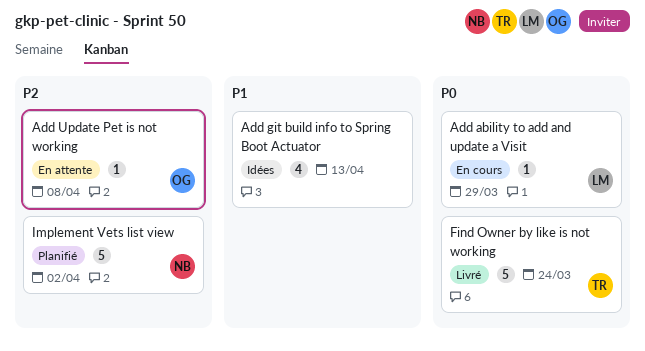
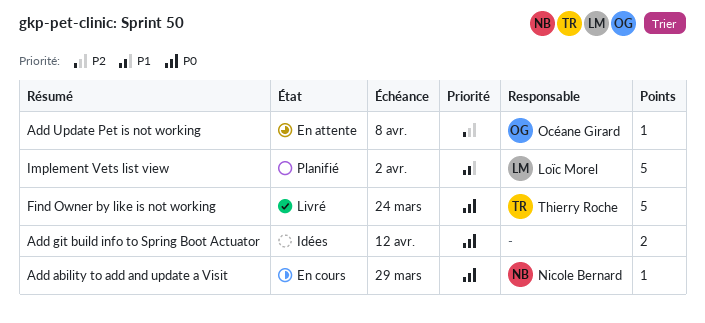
Add ability to add and update a Visit, owner: Loïc Morel -> Nicole Bernard
Add git build info to Spring Boot Actuator, priority: P1 -> P0
Add git build info to Spring Boot Actuator, estimate: 4 -> 2
Add git build info to Spring Boot Actuator, due: Apr 13 -> Apr 12
Implement Vets list view, owner: Nicole Bernard -> Loïc Morel
Implement Vets list view, priority: P2 -> P1

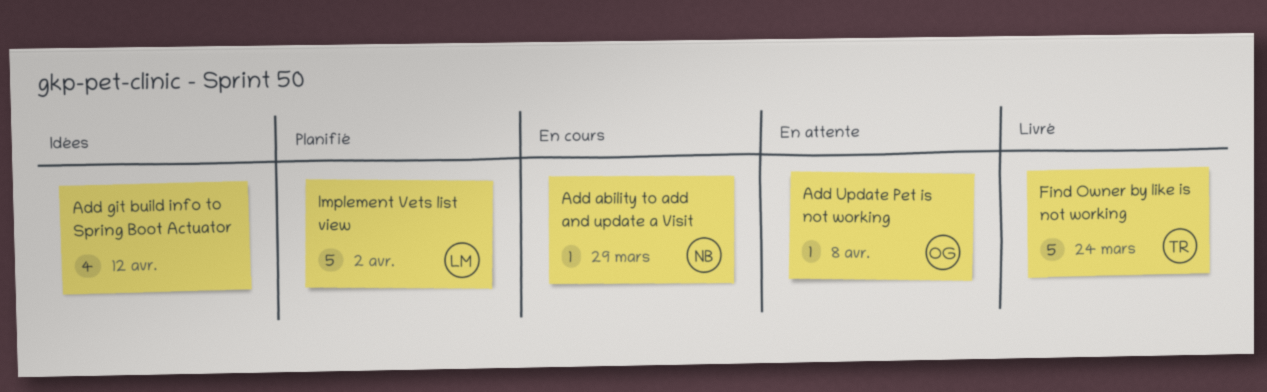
Add git build info to Spring Boot Actuator, estimate: 2 -> 4

